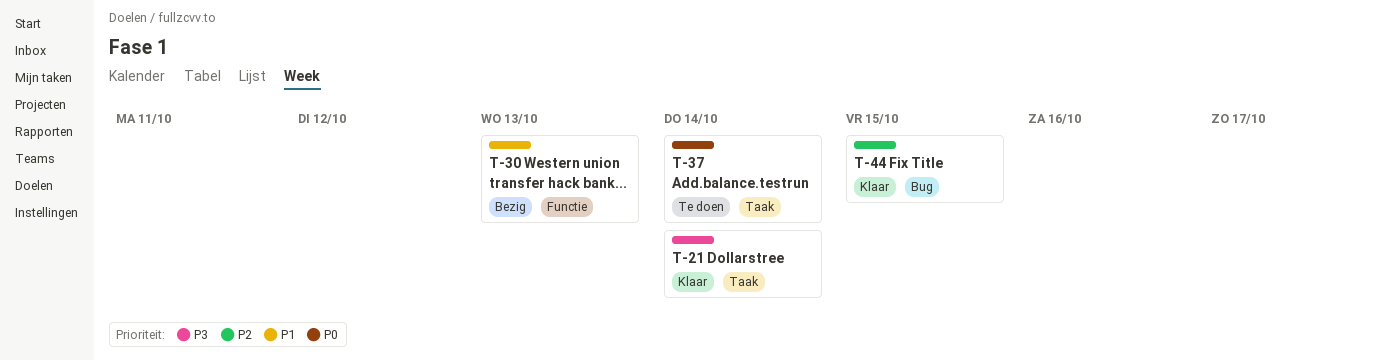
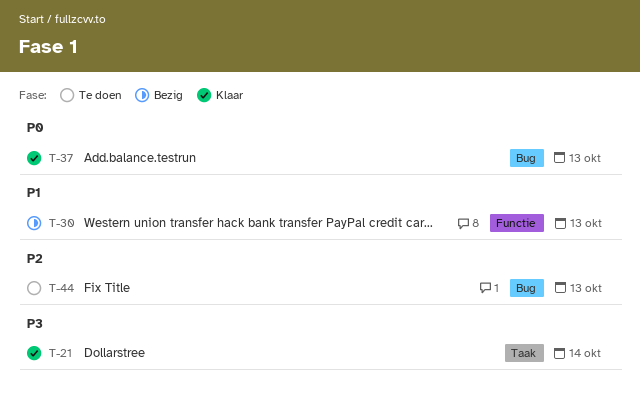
T-37, status: Te doen -> Klaar
T-37, label: Taak -> Bug
T-37, due: Oct 14 -> Oct 13
T-44, status: Klaar -> Te doen
T-44, due: Oct 15 -> Oct 13

